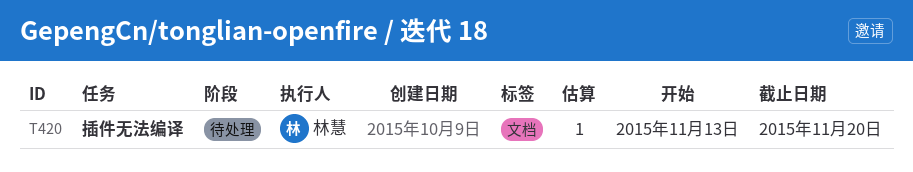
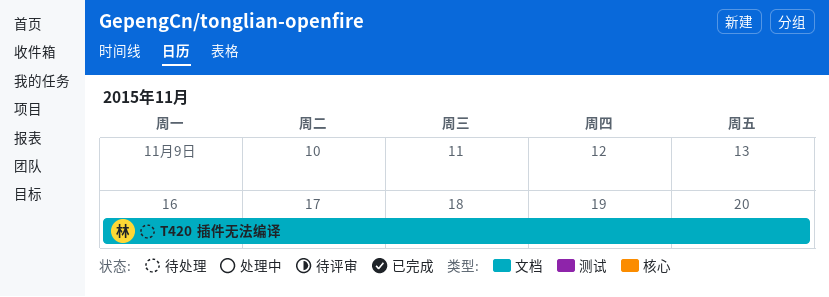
T420, start: Nov 13 -> Nov 16

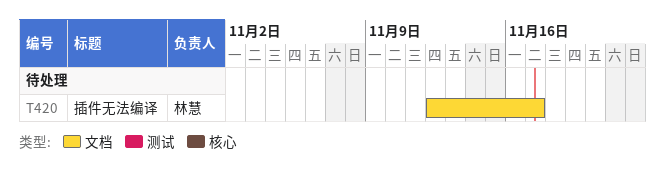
T420, start: Nov 16 -> Nov 12
T420, due: Nov 20 -> Nov 17

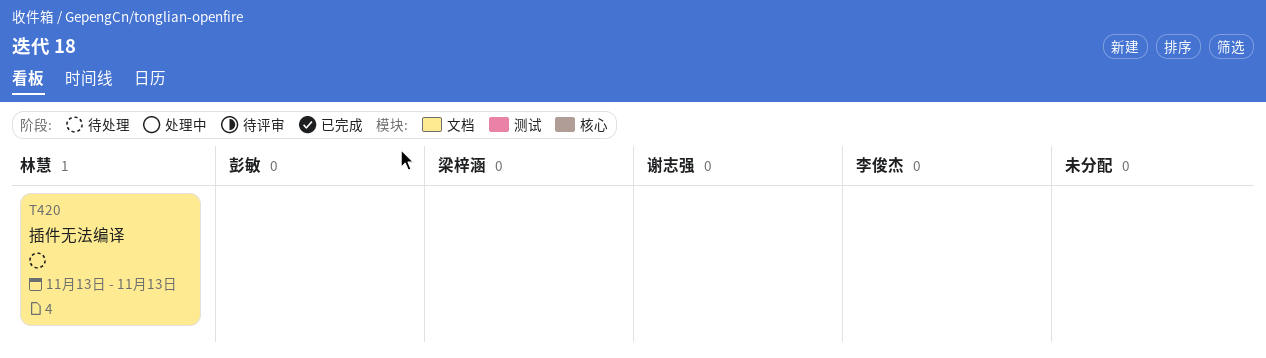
T420, start: Nov 12 -> Nov 13
T420, due: Nov 17 -> Nov 13

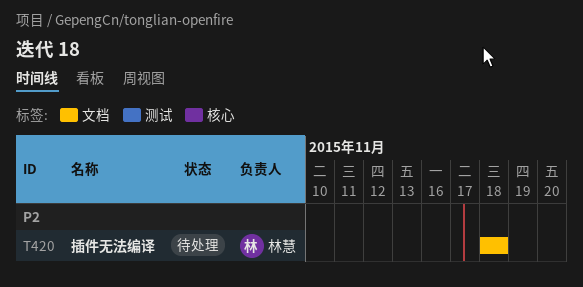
T420, start: Nov 13 -> Nov 18
T420, due: Nov 13 -> Nov 18

